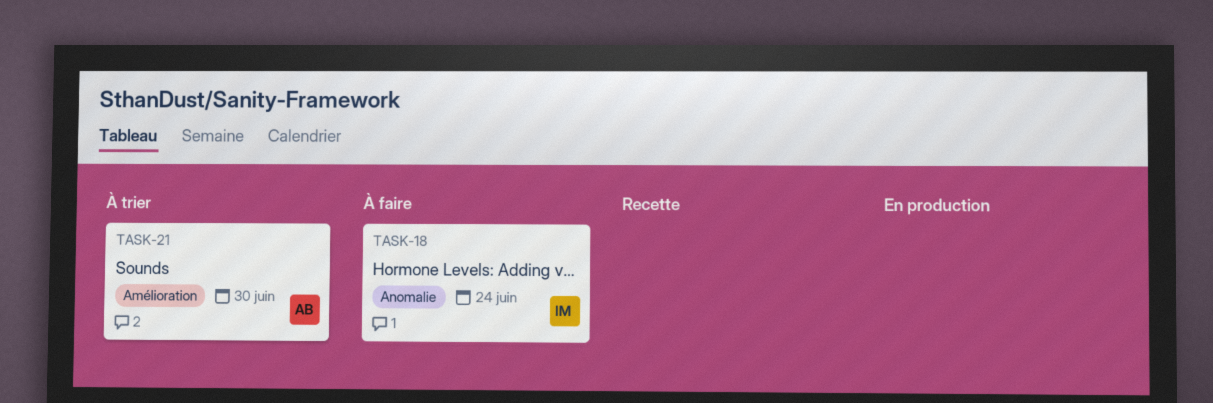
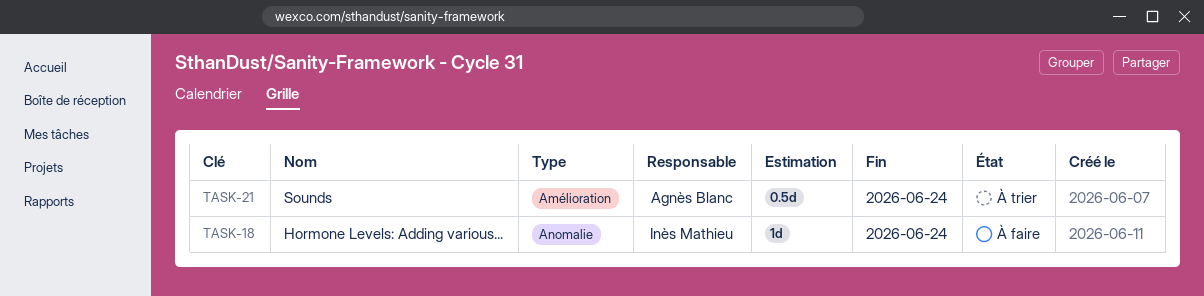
TASK-21, due: Jun 30 -> Jun 24

